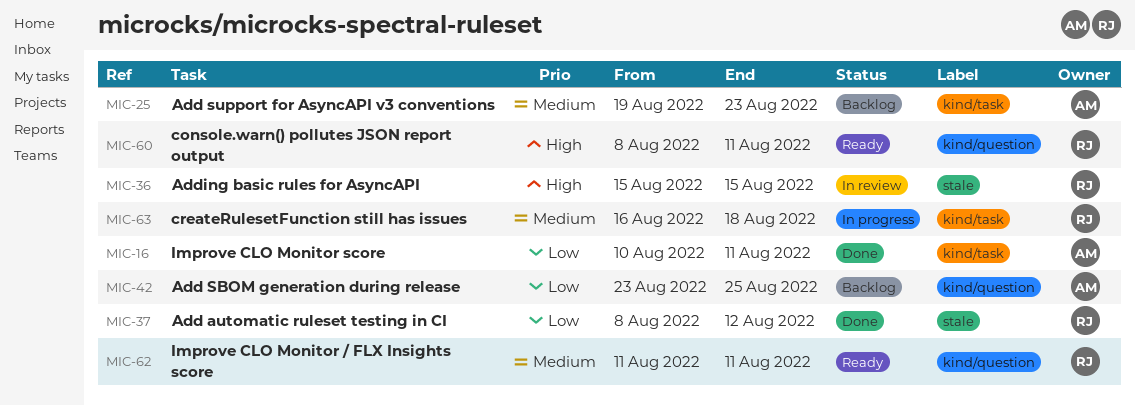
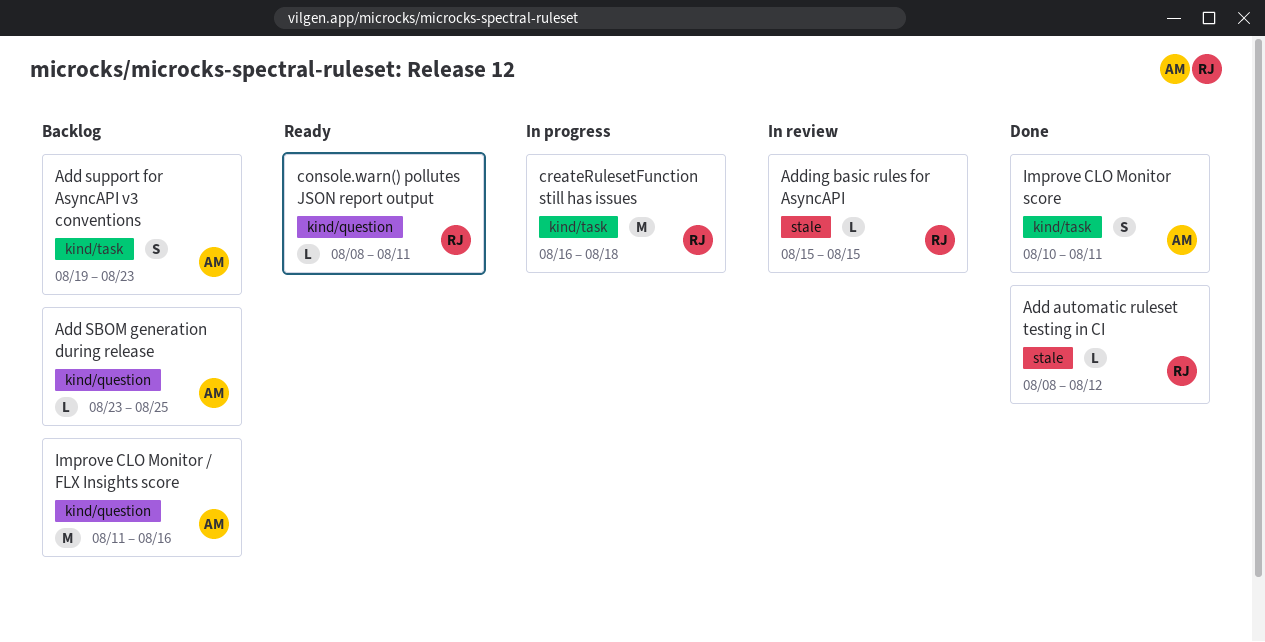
Improve CLO Monitor / FLX Insights score, status: Ready -> Backlog
Improve CLO Monitor / FLX Insights score, owner: RJ -> AM
Improve CLO Monitor / FLX Insights score, due: Aug 11 -> Aug 16

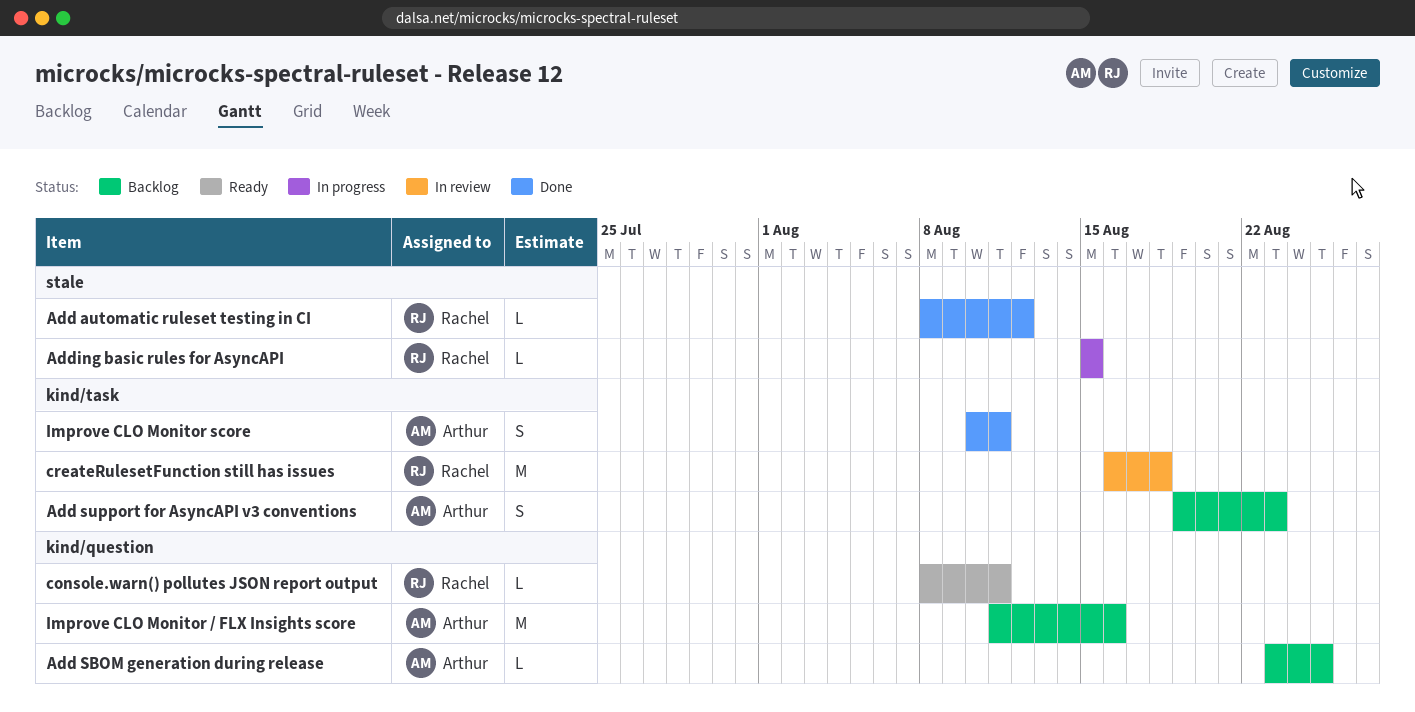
Adding basic rules for AsyncAPI, status: In review -> In progress
createRulesetFunction still has issues, status: In progress -> In review

